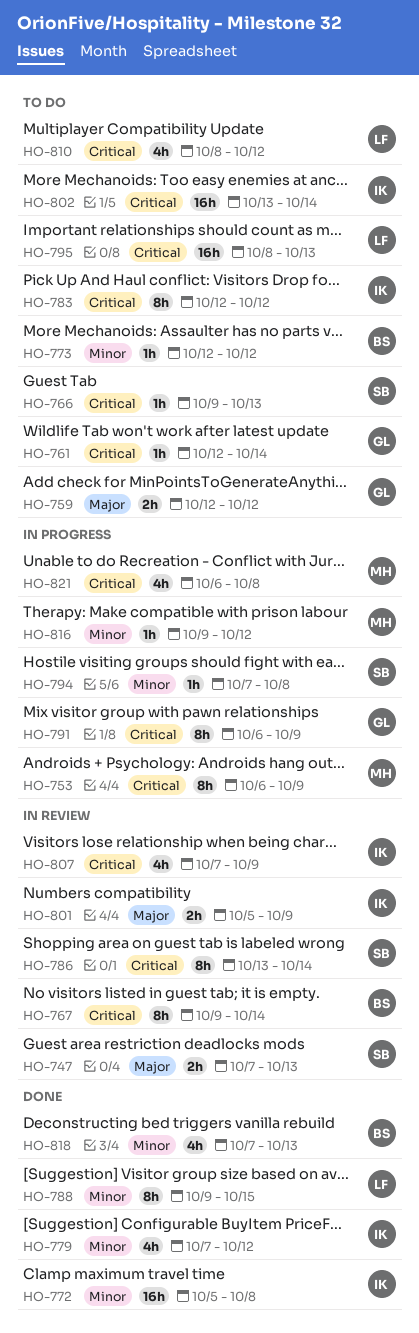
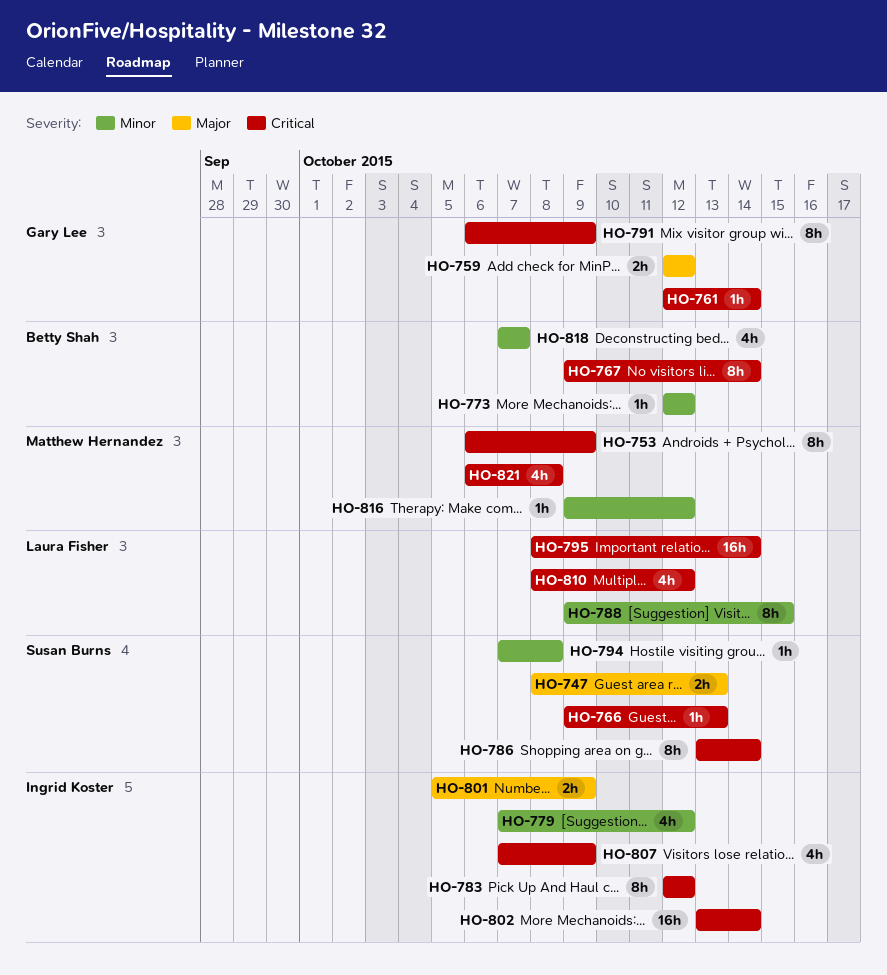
HO-747, start: Oct 7 -> Oct 8
HO-772: present -> none
HO-795, due: Oct 13 -> Oct 14
HO-818, due: Oct 13 -> Oct 7

